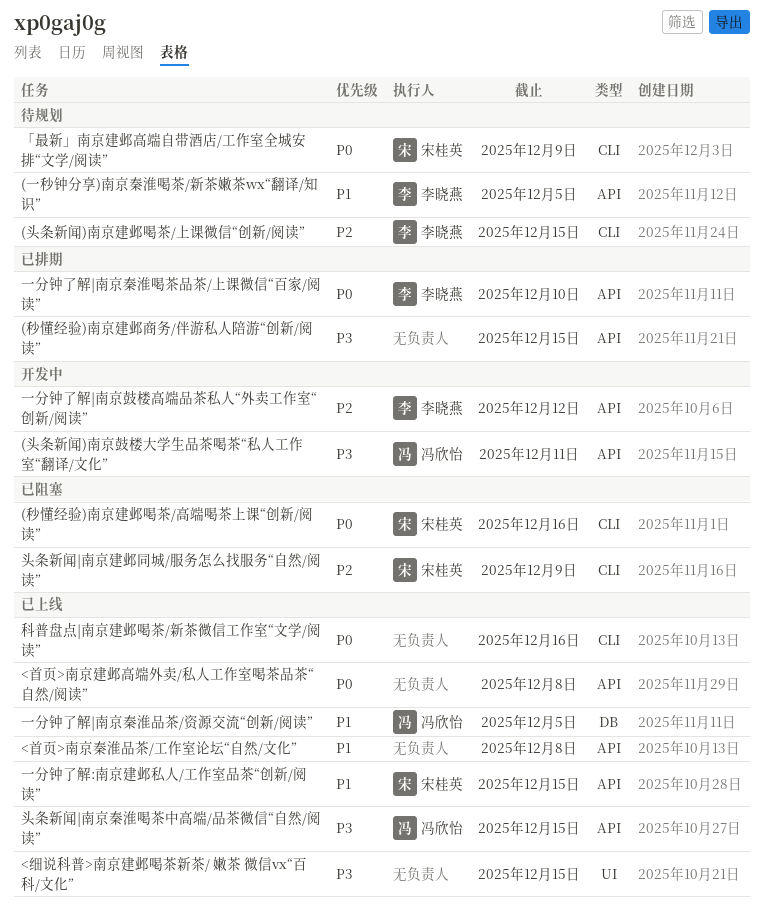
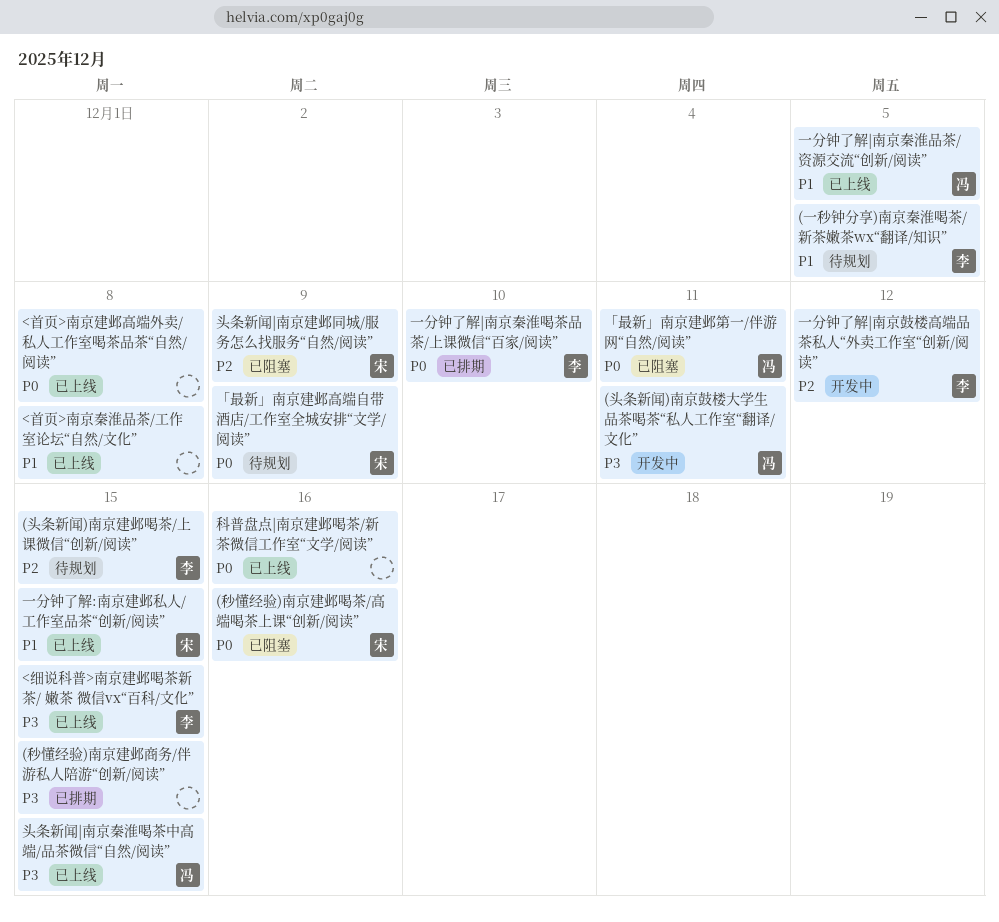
<细说科普>南京建邺喝茶新茶/ 嫩茶 微信vx“百科/文化”, owner: none -> 李晓燕
「最新」南京建邺第一/伴游网“自然/阅读”: none -> present

